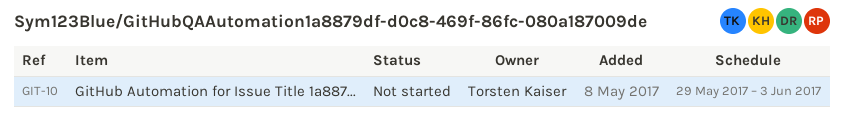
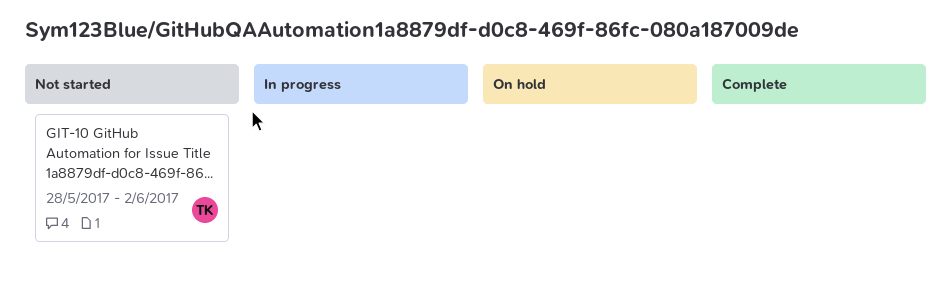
GIT-10, start: May 29 -> May 28
GIT-10, due: Jun 3 -> Jun 2

